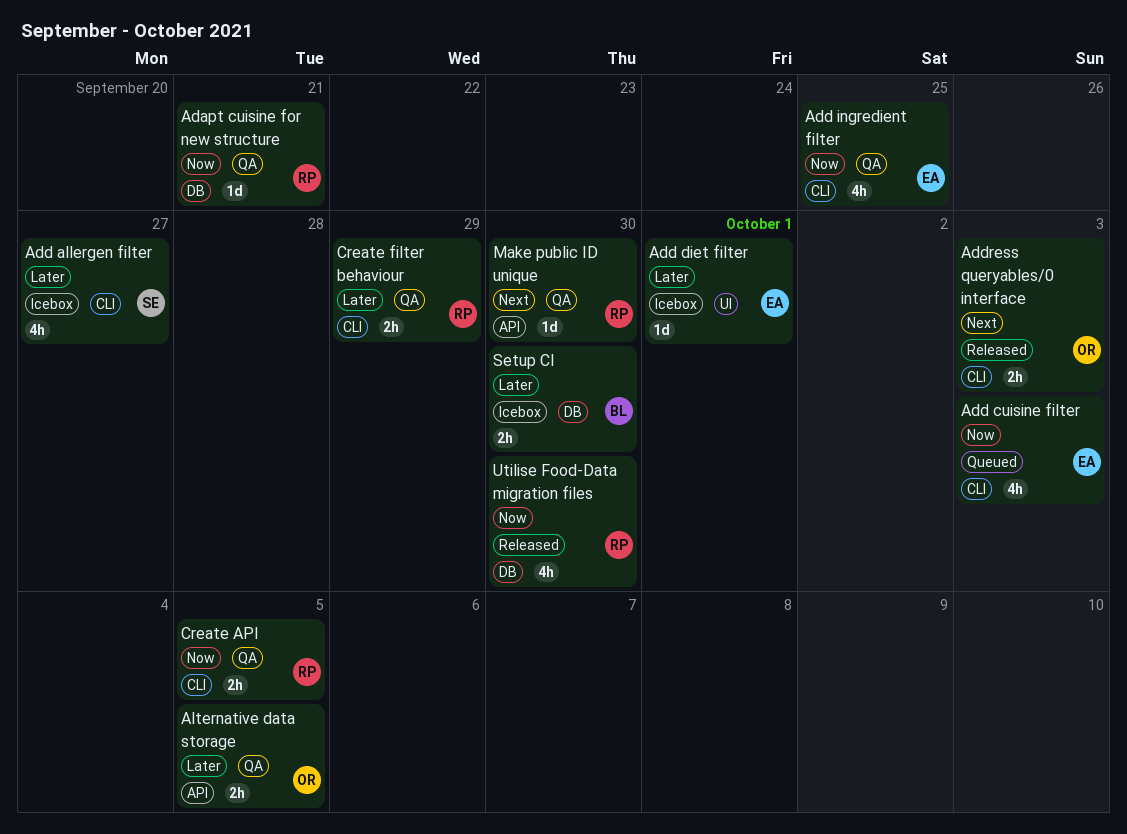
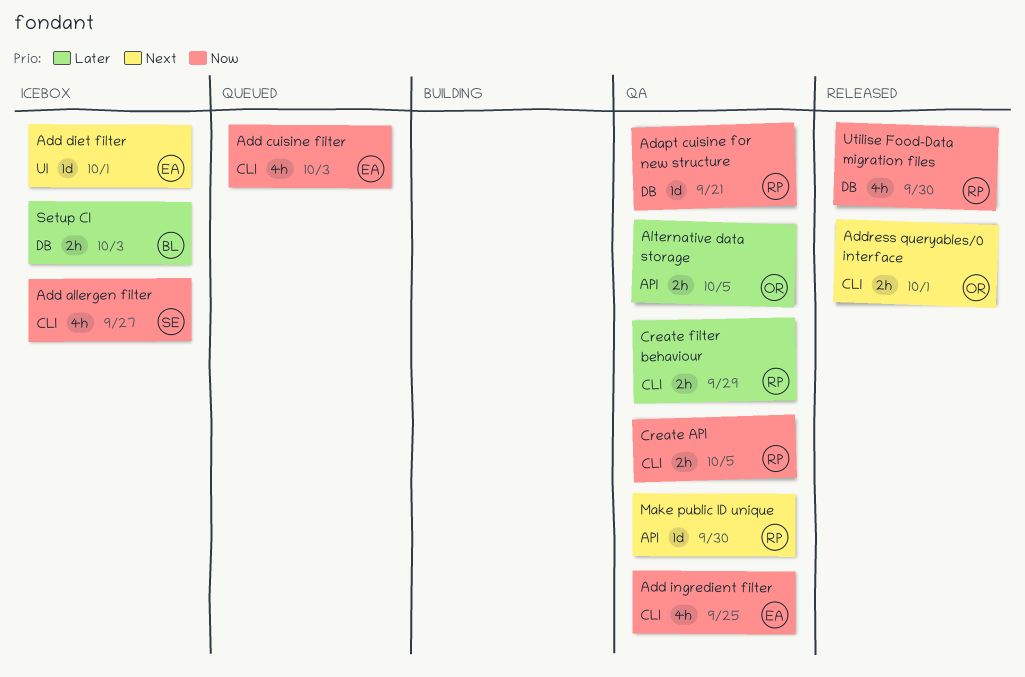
Add allergen filter, priority: Later -> Now
Add diet filter, priority: Later -> Next
Address queryables/0 interface, due: Oct 3 -> Oct 1
Setup CI, due: Sep 30 -> Oct 3

